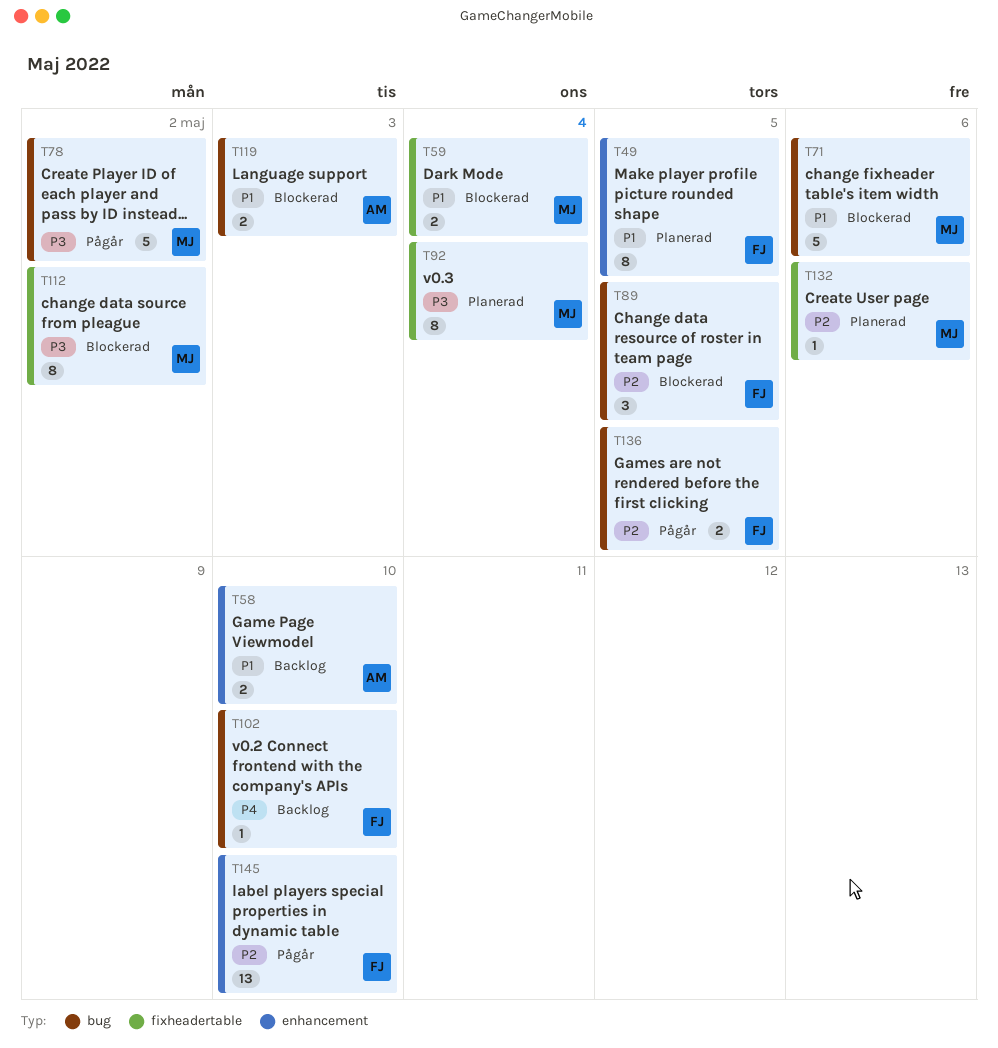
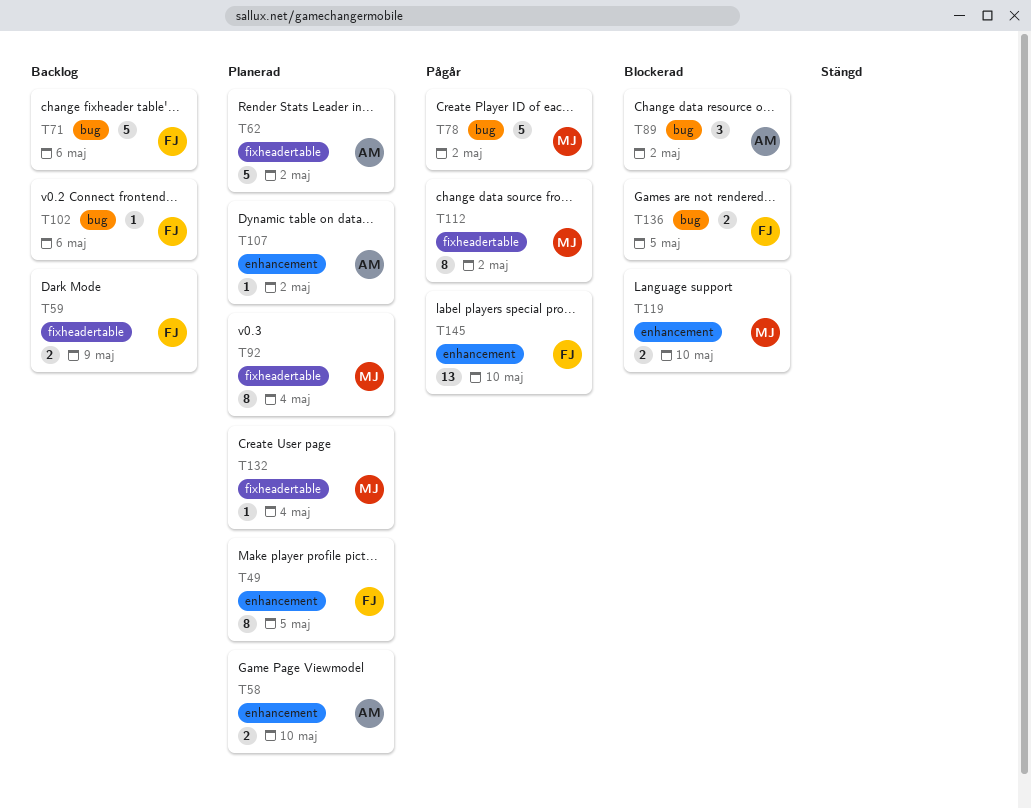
T58, status: Backlog -> Planerad
T59, status: Blockerad -> Backlog
T59, owner: MJ -> FJ
T59, due: May 4 -> May 9
T62: none -> present
T71, status: Blockerad -> Backlog
T71, owner: MJ -> FJ
T89, owner: FJ -> AM
T89, due: May 5 -> May 2
T102, due: May 10 -> May 6
T107: none -> present
T112, status: Blockerad -> Pågår
T119, owner: AM -> MJ
T119, label: bug -> enhancement
T119, due: May 3 -> May 10
T132, due: May 6 -> May 4
T136, status: Pågår -> Blockerad

